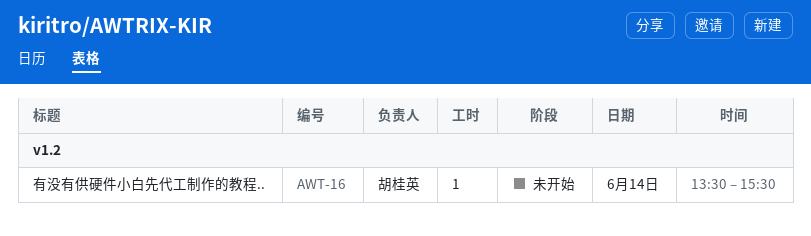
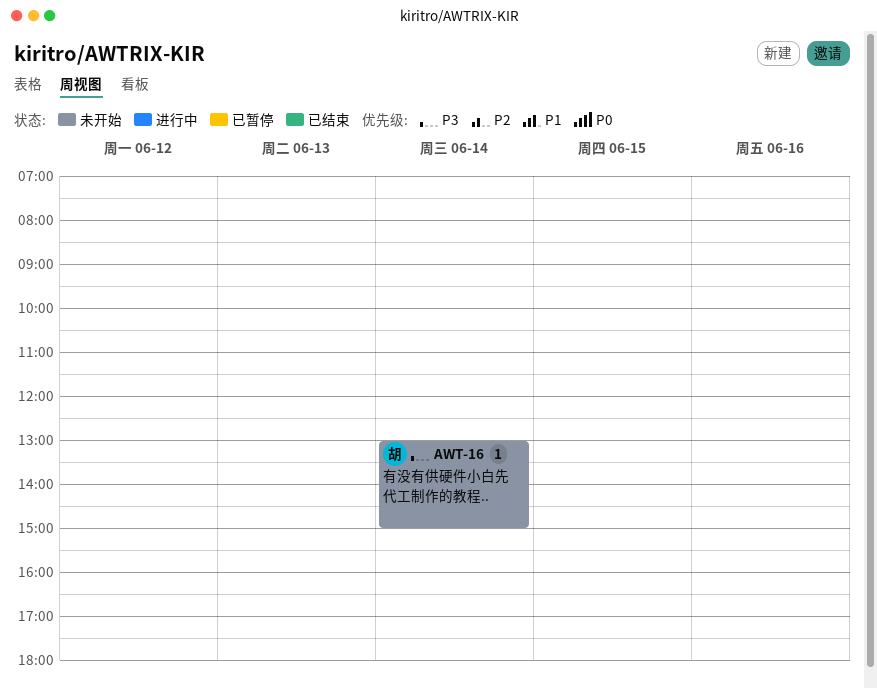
AWT-16, begins: 13:30 -> 13:00
AWT-16, ends: 15:30 -> 15:00

